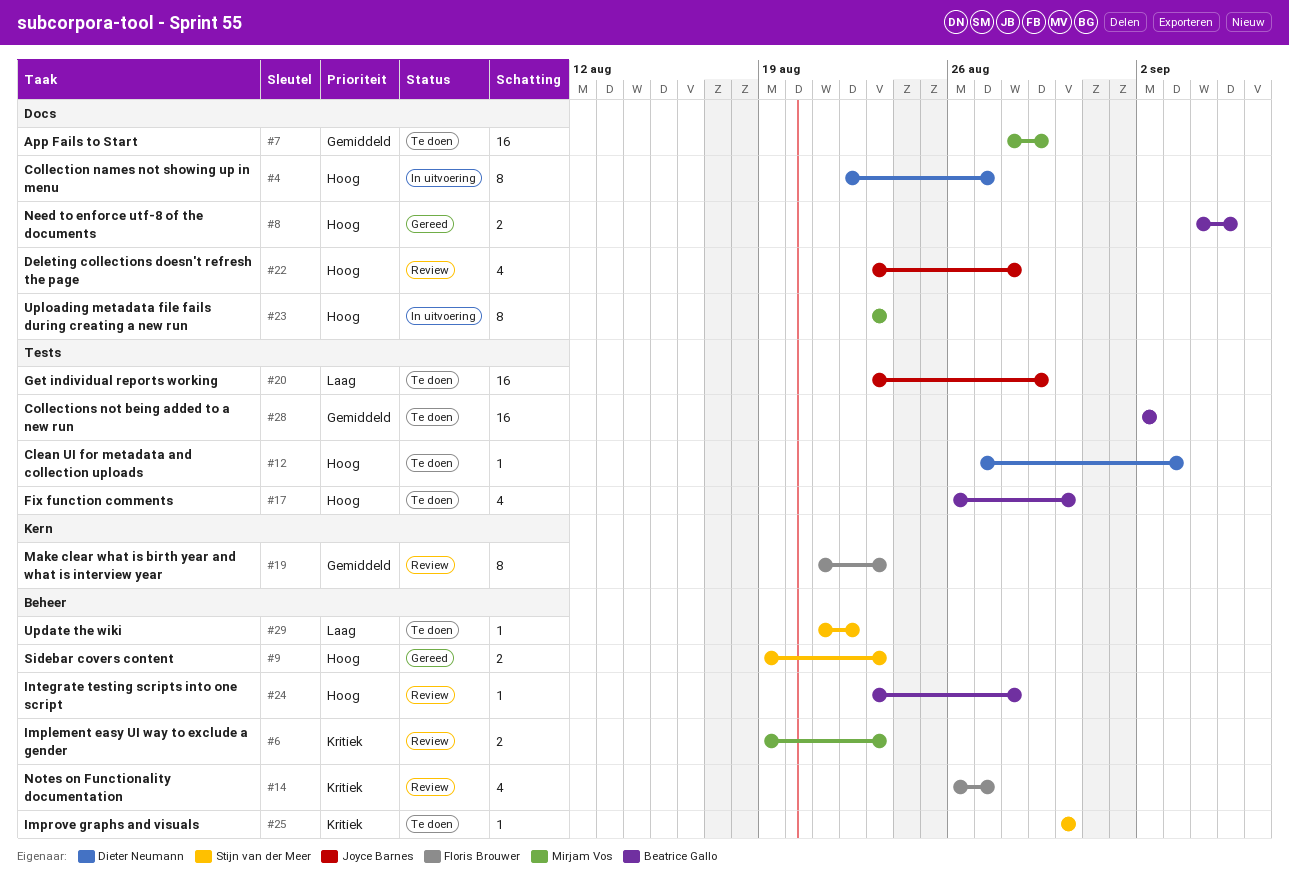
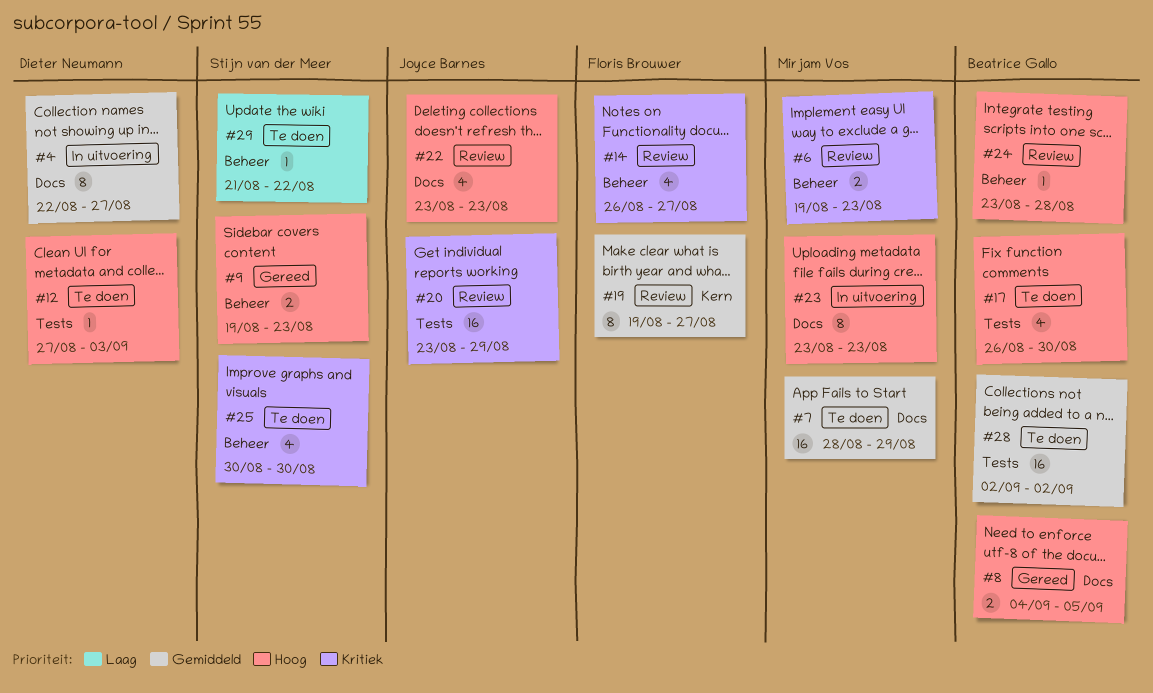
#4, priority: Hoog -> Gemiddeld
#19, start: Aug 21 -> Aug 19
#19, due: Aug 23 -> Aug 27
#20, status: Te doen -> Review
#20, priority: Laag -> Kritiek
#22, due: Aug 28 -> Aug 23
#25, estimate: 1 -> 4

